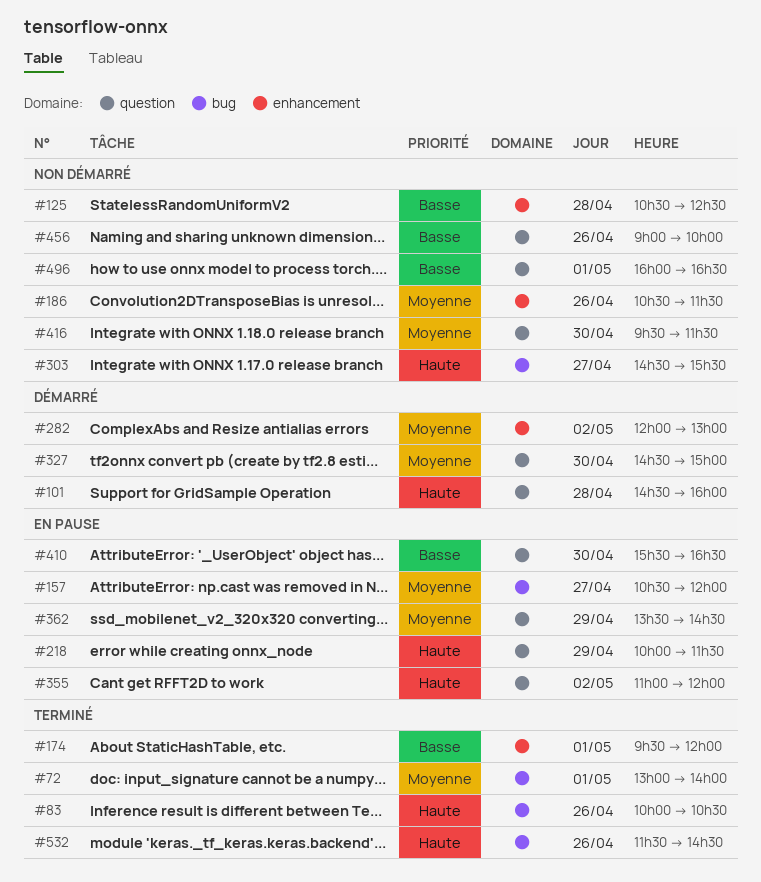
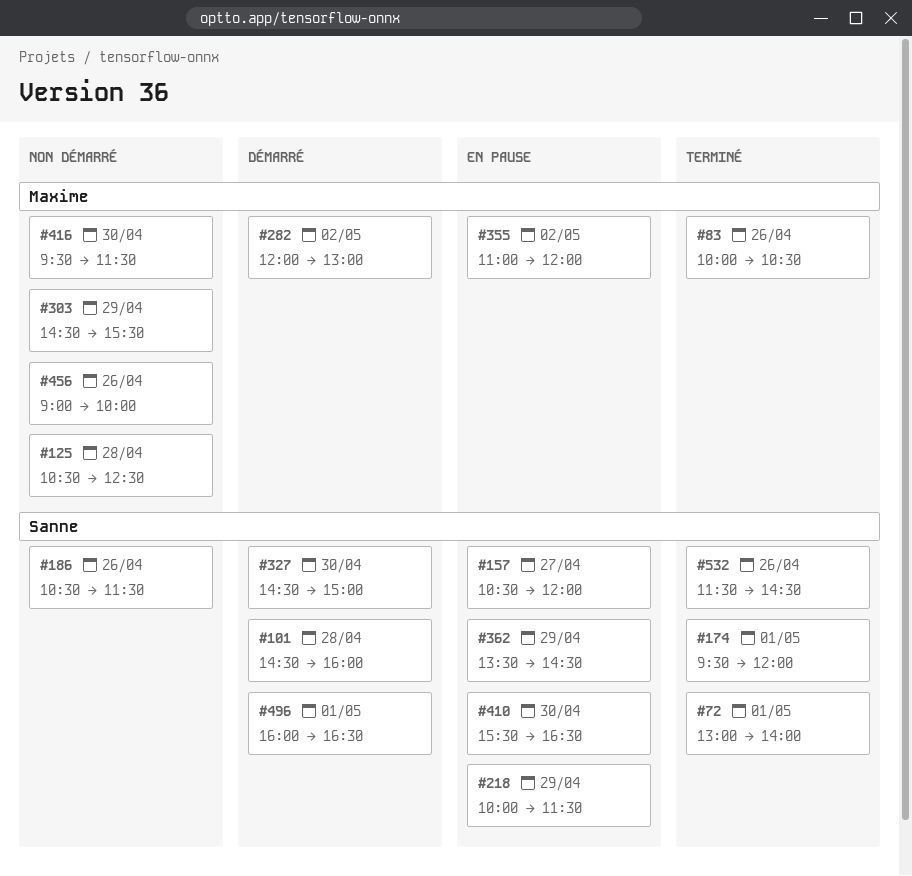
#303, day: Apr 27 -> Apr 29
#496, status: Non démarré -> Démarré

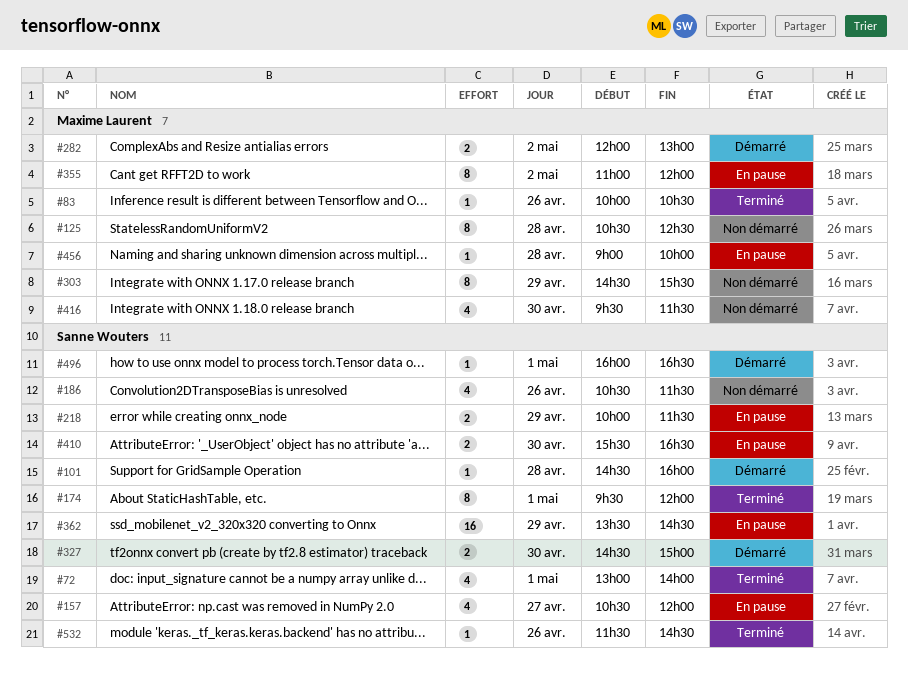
#456, status: Non démarré -> En pause
#456, day: Apr 26 -> Apr 28

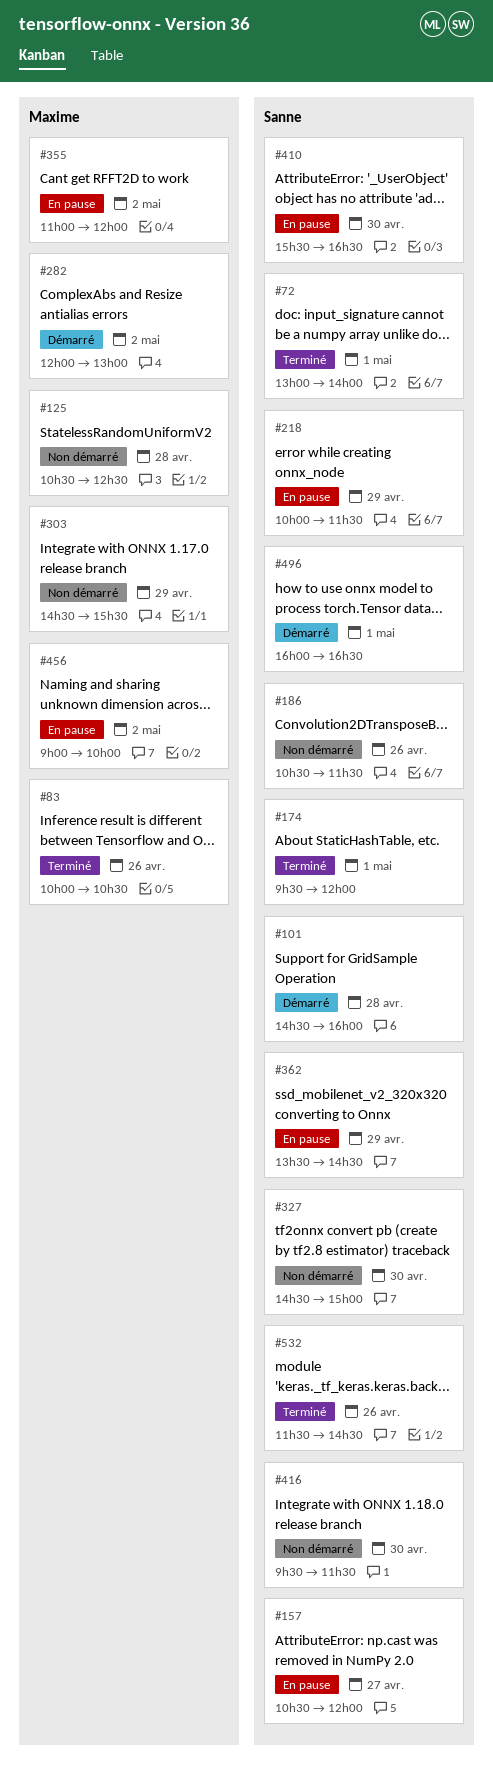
#327, status: Démarré -> Non démarré
#416, owner: Maxime Laurent -> Sanne Wouters
#456, day: Apr 28 -> May 2

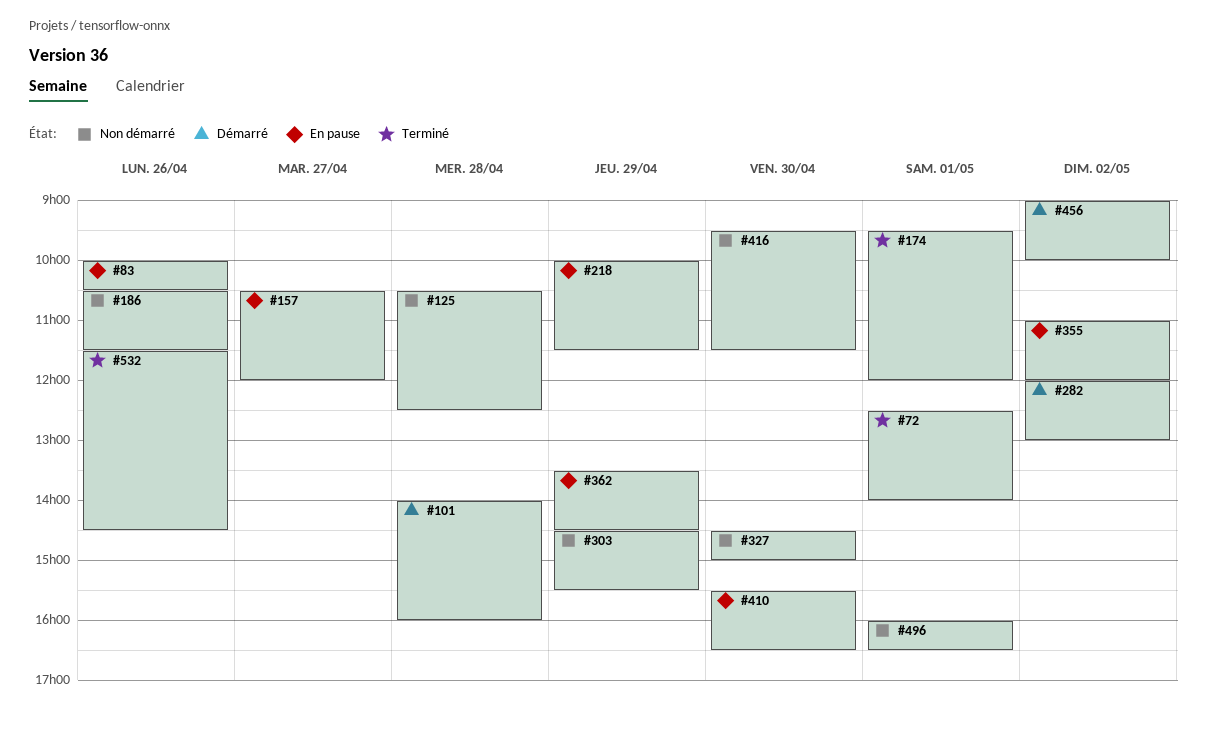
#72, begins: 13:00 -> 12:30
#83, status: Terminé -> En pause
#101, begins: 14:30 -> 14:00
#456, status: En pause -> Démarré
#496, status: Démarré -> Non démarré

